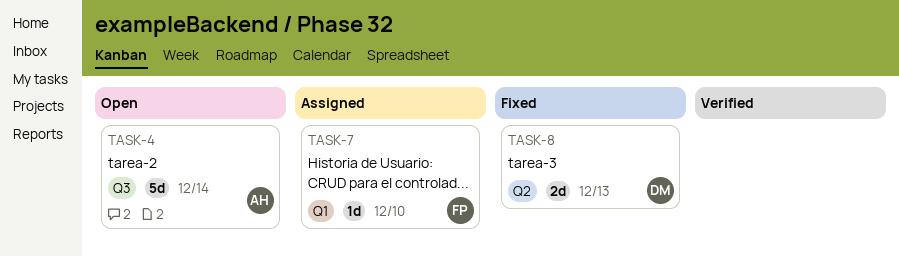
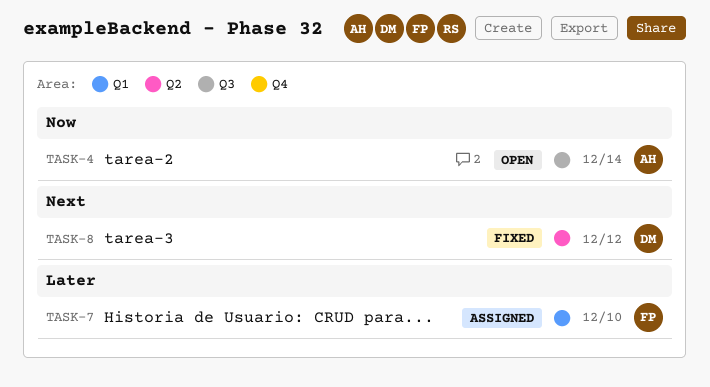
TASK-8, due: Dec 13 -> Dec 12

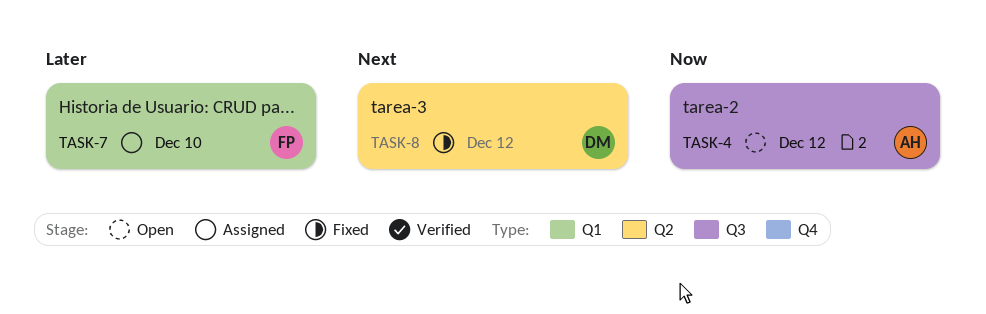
TASK-4, due: Dec 14 -> Dec 12

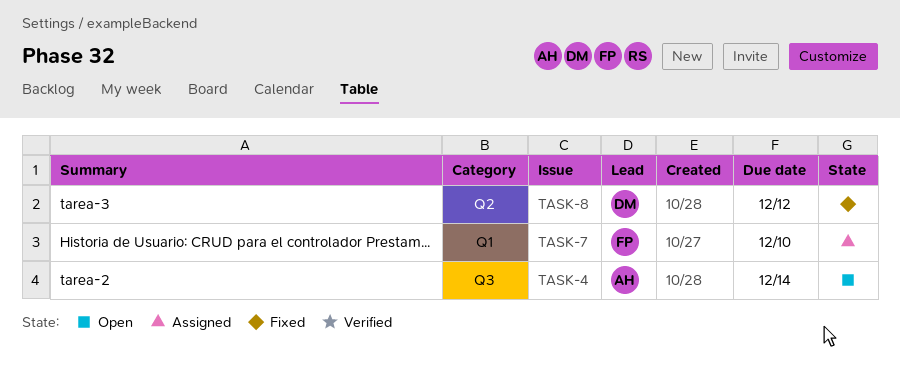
TASK-4, due: Dec 12 -> Dec 14

